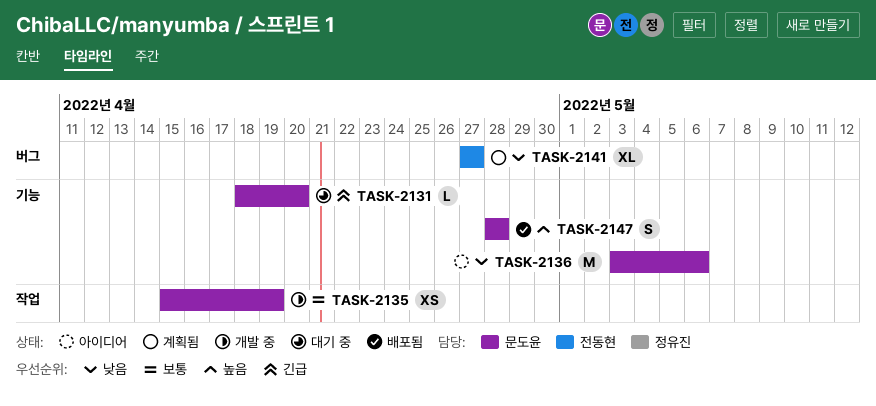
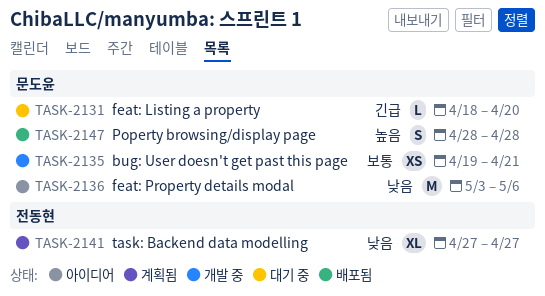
TASK-2135, start: Apr 15 -> Apr 19
TASK-2135, due: Apr 19 -> Apr 21

